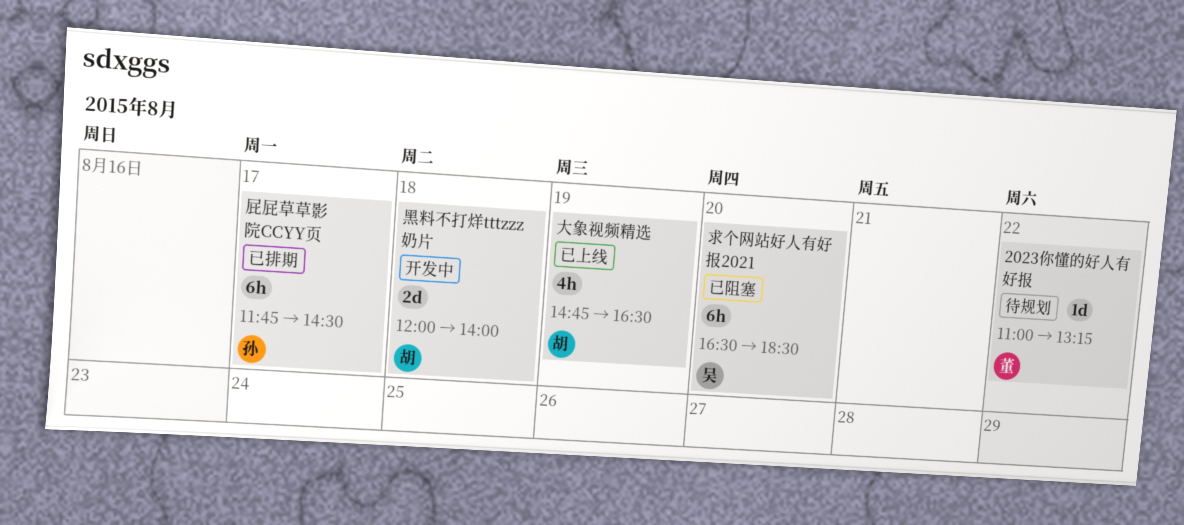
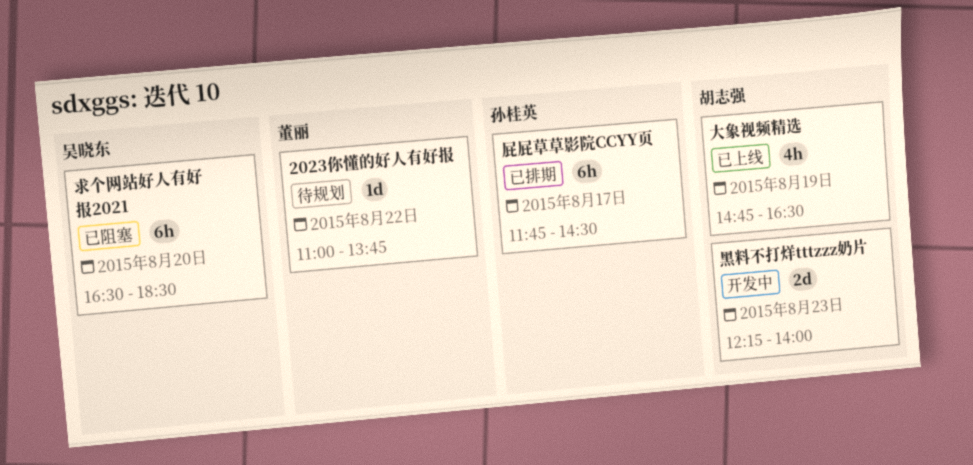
2023你懂的好人有好报, ends: 13:15 -> 13:45
黑料不打烊tttzzz奶片, day: Aug 18 -> Aug 23
黑料不打烊tttzzz奶片, begins: 12:00 -> 12:15

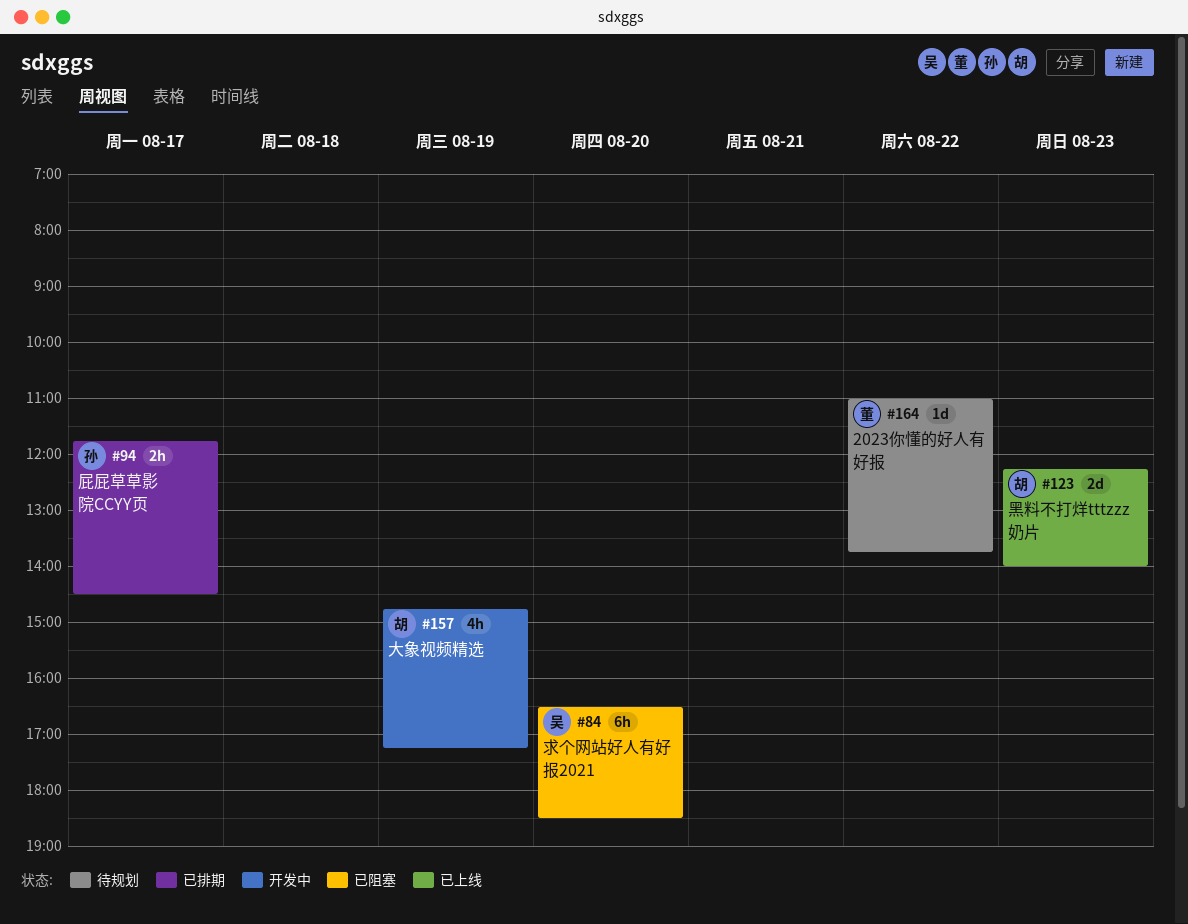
大象视频精选, status: 已上线 -> 开发中
大象视频精选, ends: 16:30 -> 17:15
屁屁草草影院CCYY页, estimate: 6h -> 2h
黑料不打烊tttzzz奶片, status: 开发中 -> 已上线

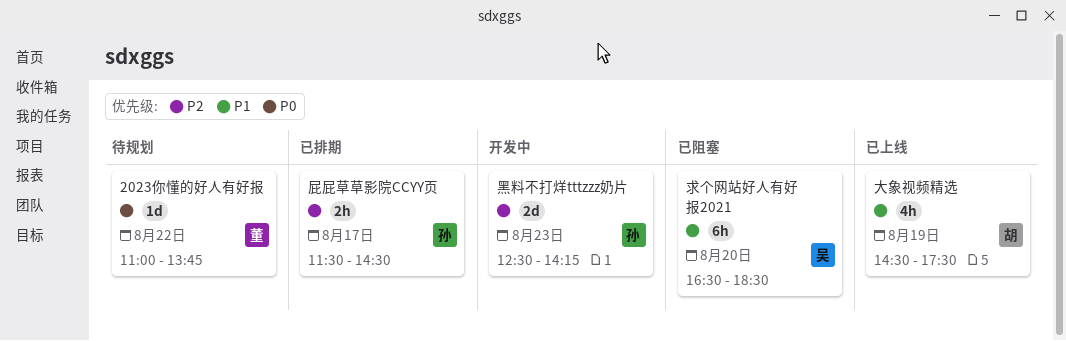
大象视频精选, status: 开发中 -> 已上线
大象视频精选, begins: 14:45 -> 14:30
大象视频精选, ends: 17:15 -> 17:30
屁屁草草影院CCYY页, begins: 11:45 -> 11:30
黑料不打烊tttzzz奶片, status: 已上线 -> 开发中
黑料不打烊tttzzz奶片, owner: 胡 -> 孙
黑料不打烊tttzzz奶片, begins: 12:15 -> 12:30
黑料不打烊tttzzz奶片, ends: 14:00 -> 14:15

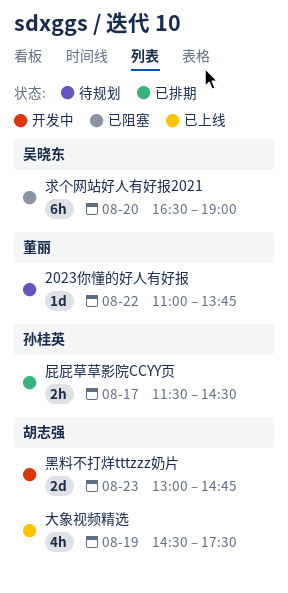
求个网站好人有好报2021, ends: 18:30 -> 19:00
黑料不打烊tttzzz奶片, owner: 孙桂英 -> 胡志强
黑料不打烊tttzzz奶片, begins: 12:30 -> 13:00
黑料不打烊tttzzz奶片, ends: 14:15 -> 14:45

